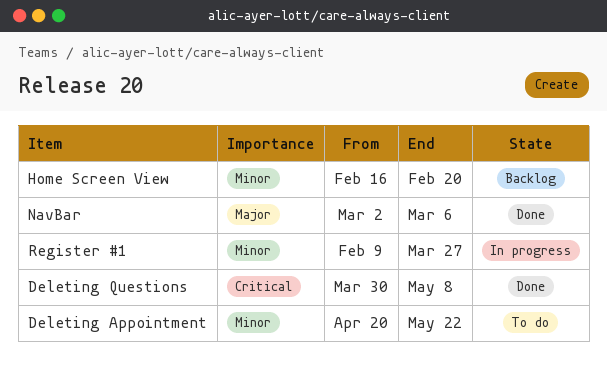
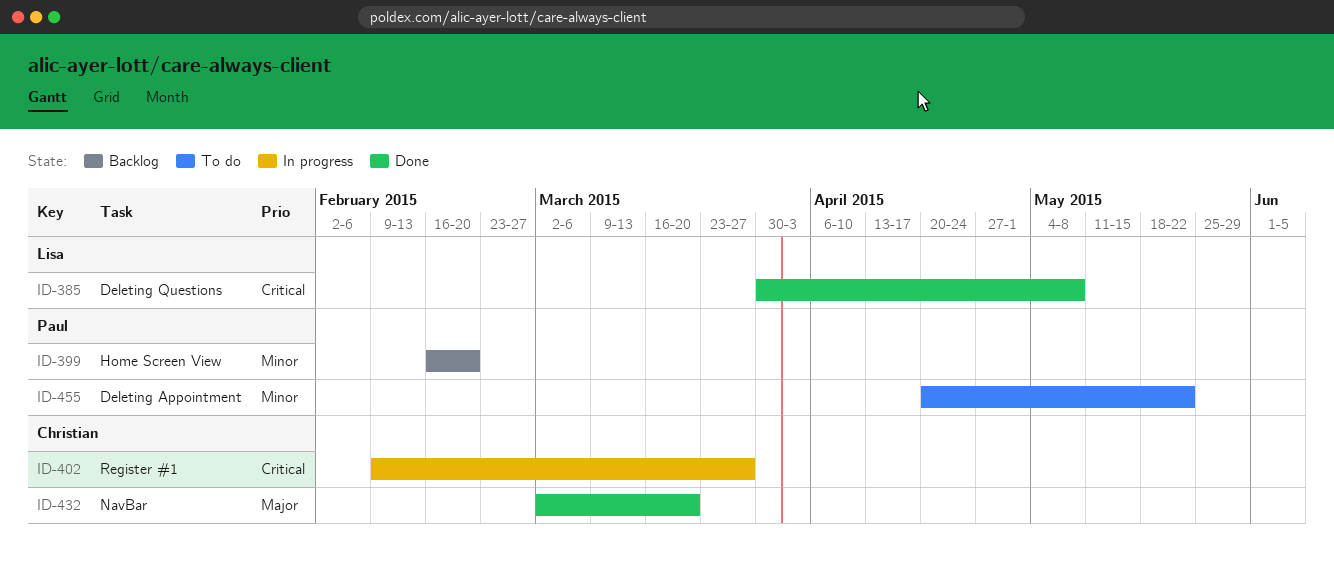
NavBar, due: Mar 6 -> Mar 20
Register #1, priority: Minor -> Critical

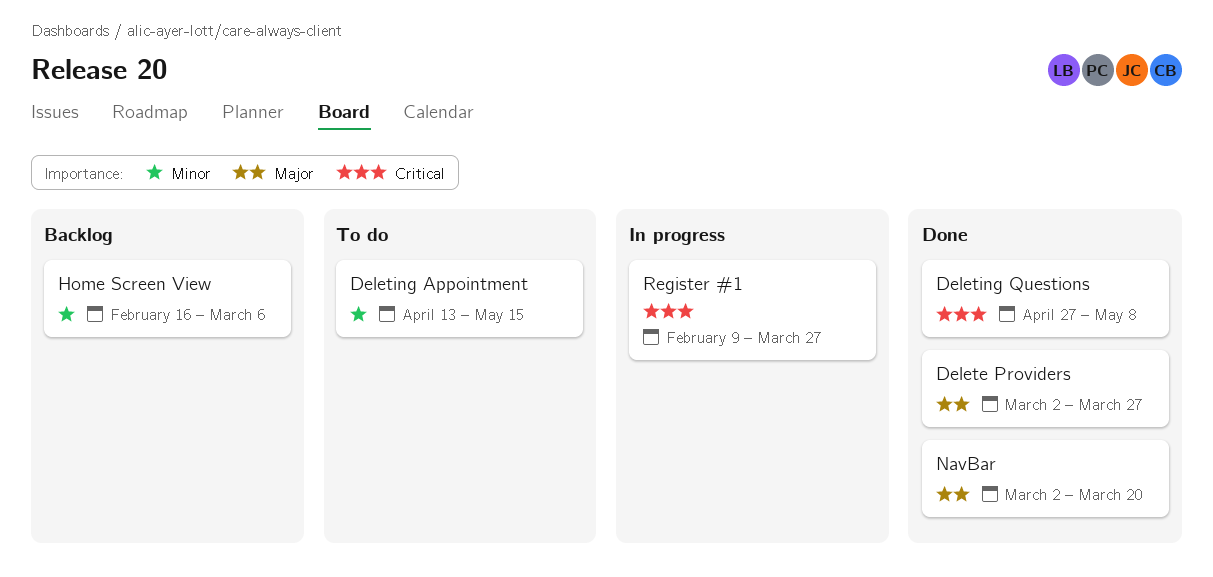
Delete Providers: none -> present
Deleting Appointment, start: Apr 20 -> Apr 13
Deleting Appointment, due: May 22 -> May 15
Deleting Questions, start: Mar 30 -> Apr 27
Home Screen View, due: Feb 20 -> Mar 6

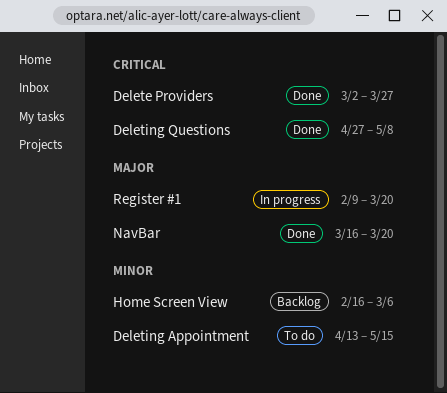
Delete Providers, priority: Major -> Critical
NavBar, start: Mar 2 -> Mar 16
Register #1, priority: Critical -> Major
Register #1, due: Mar 27 -> Mar 20

